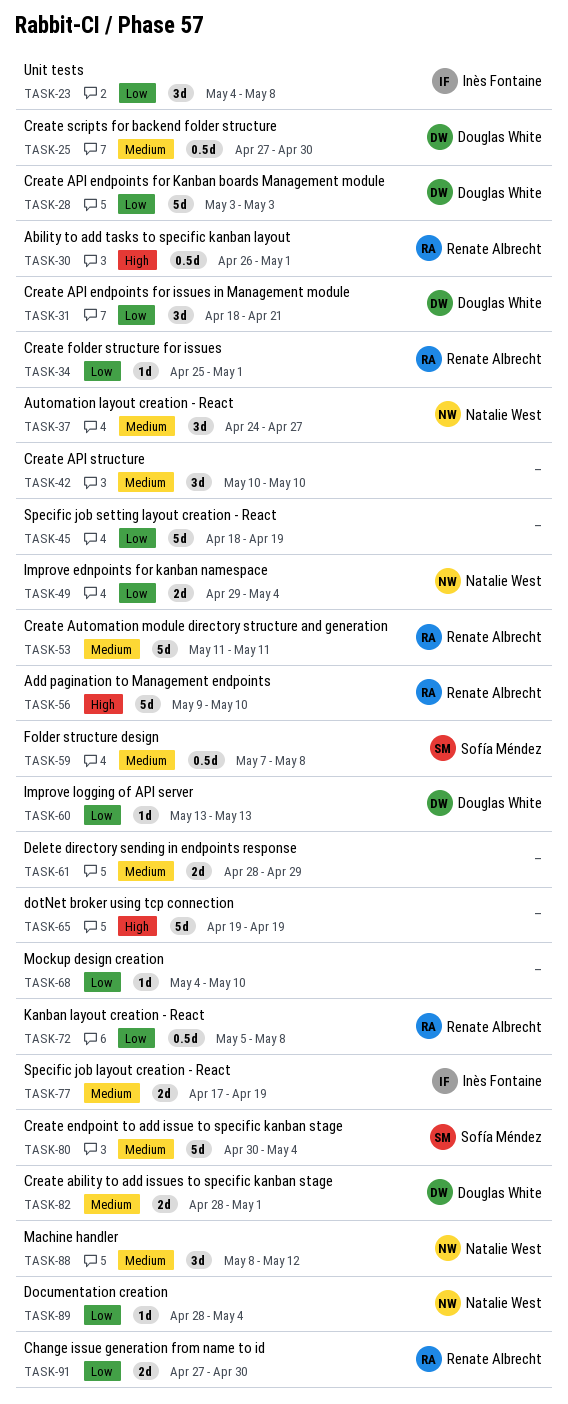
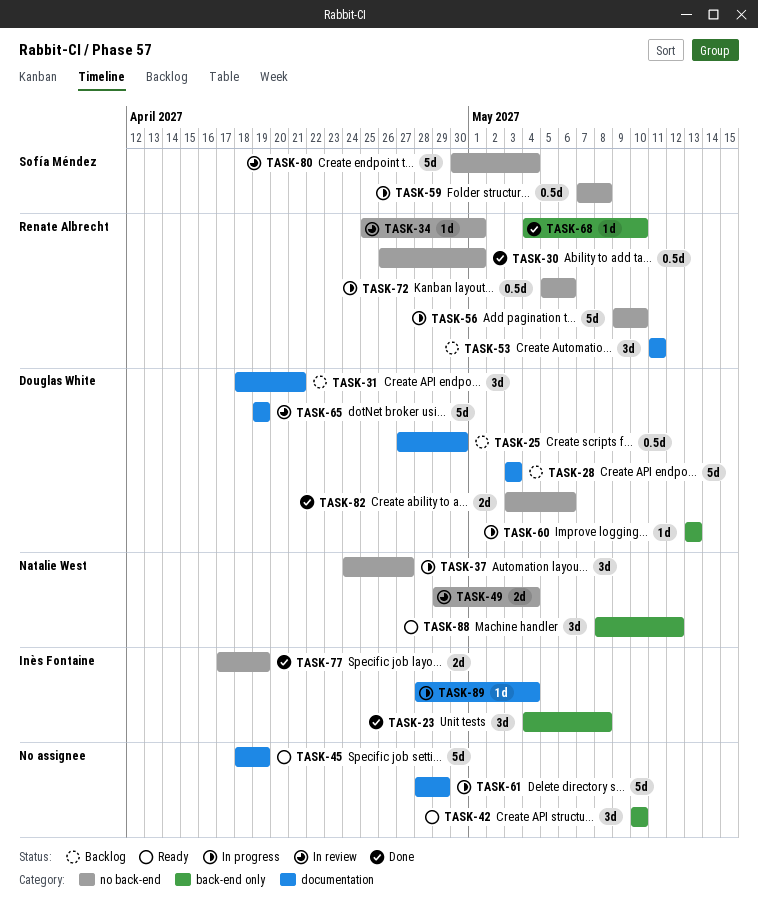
TASK-53, estimate: 5d -> 3d
TASK-61, estimate: 2d -> 5d
TASK-65, owner: none -> Douglas White
TASK-68, owner: none -> Renate Albrecht
TASK-72, due: May 8 -> May 6
TASK-82, start: Apr 28 -> May 3
TASK-82, due: May 1 -> May 6
TASK-89, owner: Natalie West -> Inès Fontaine
TASK-91: present -> none

